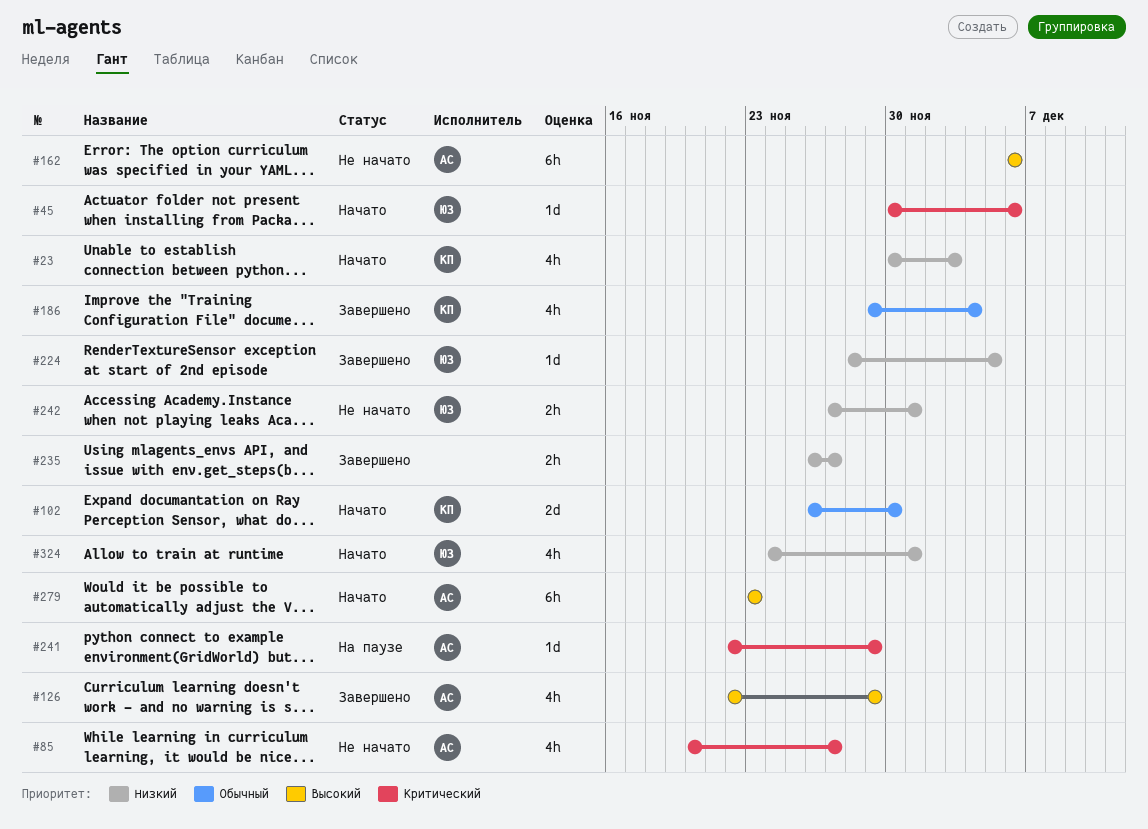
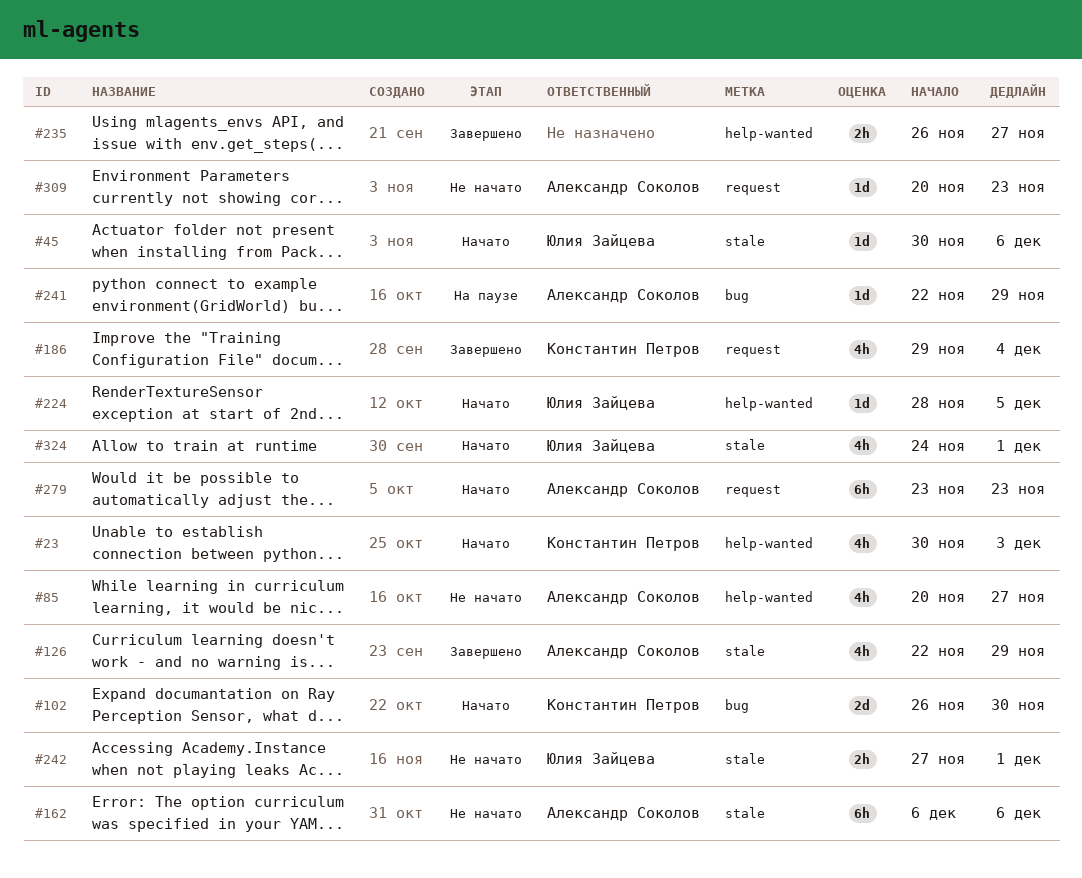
#224, status: Завершено -> Начато
#309: none -> present

